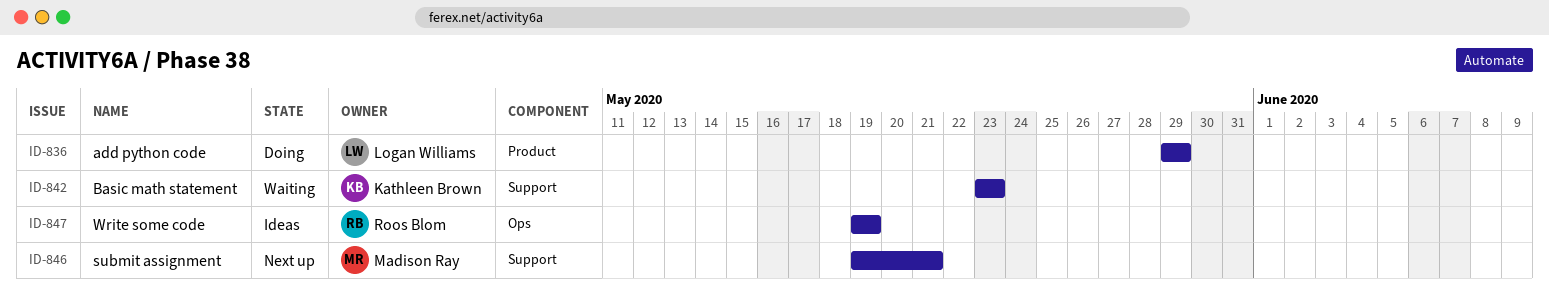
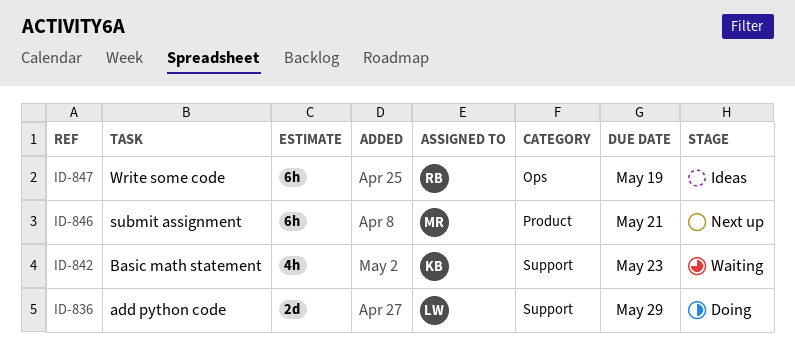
ID-836, label: Product -> Support
ID-846, label: Support -> Product

